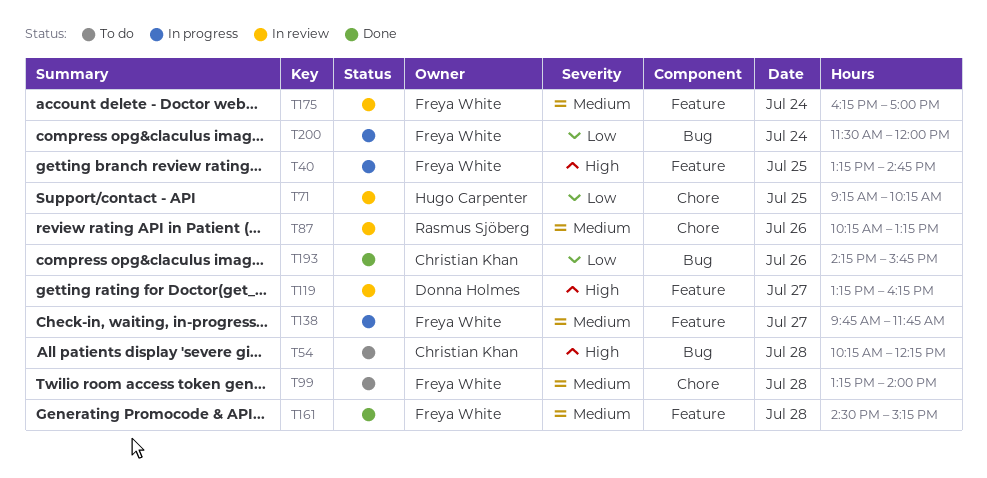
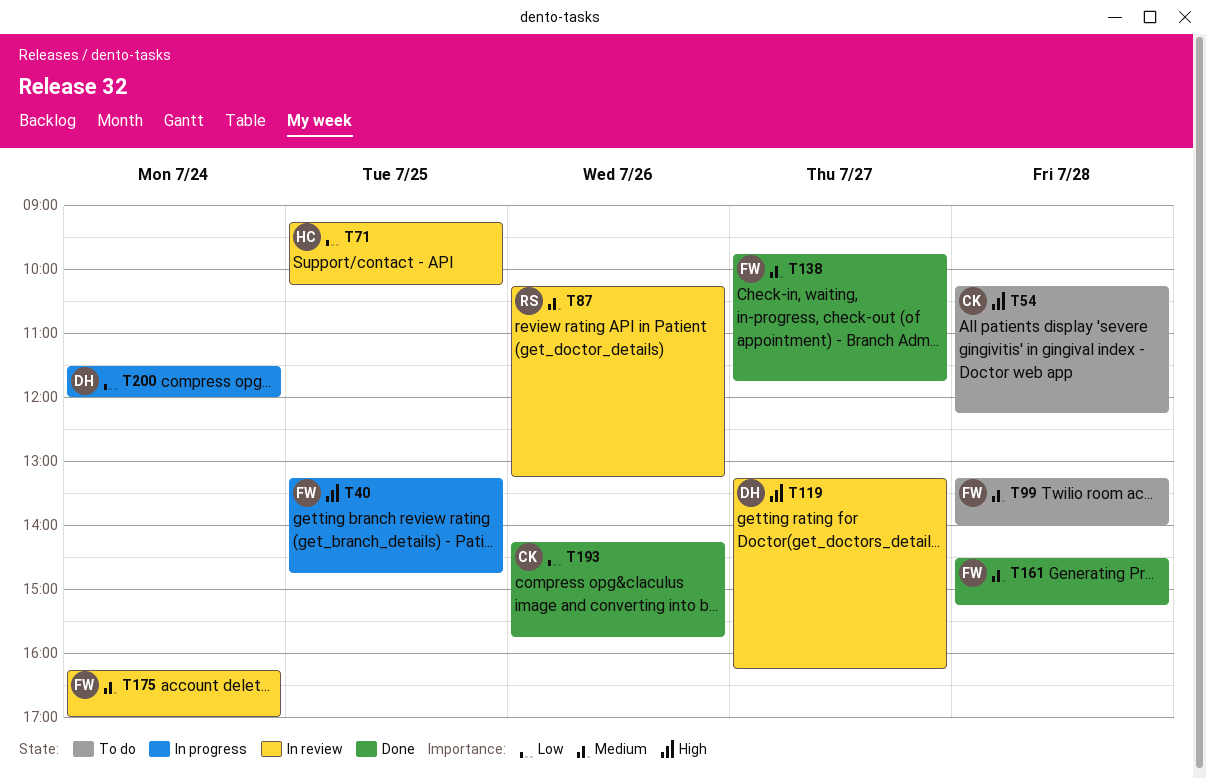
T138, status: In progress -> Done
T200, owner: Freya White -> Donna Holmes

